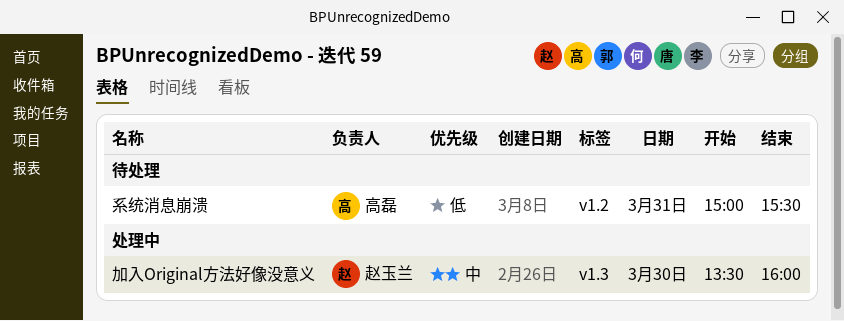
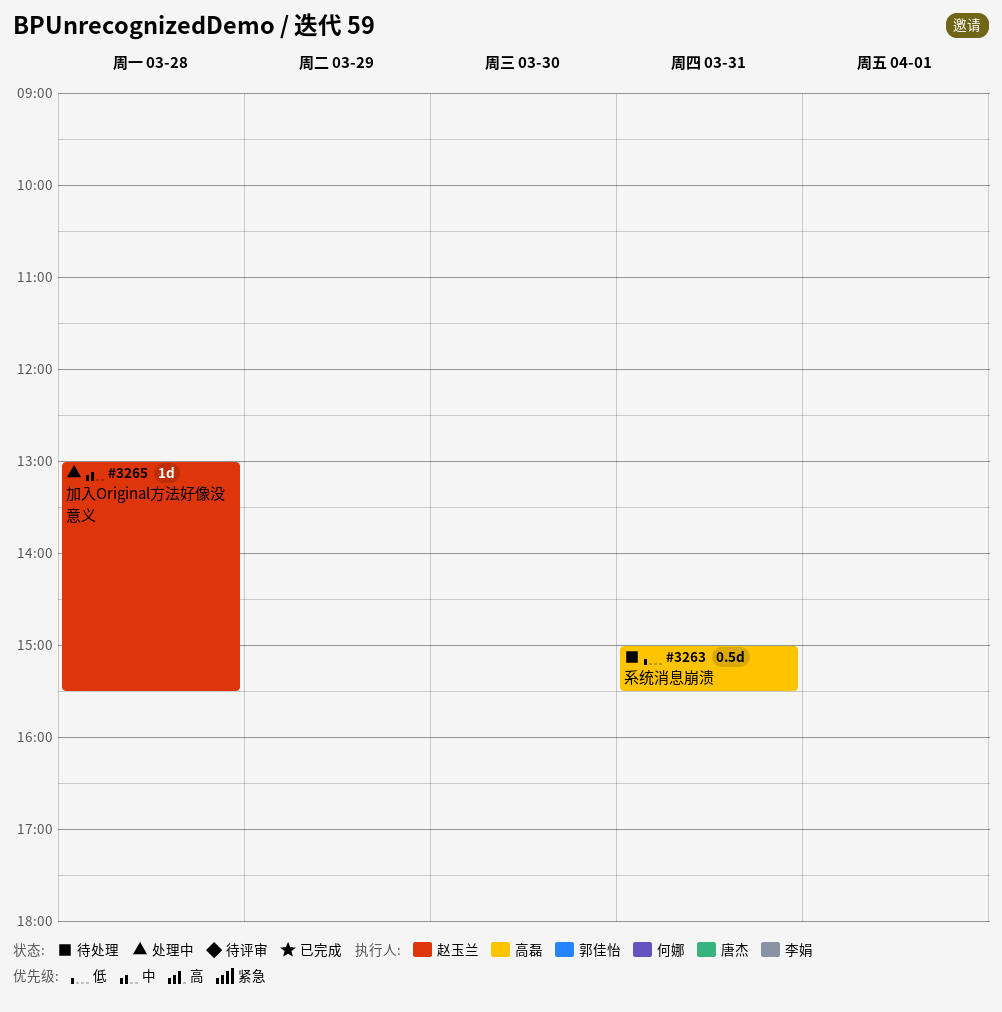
加入Original方法好像没意义, day: Mar 30 -> Mar 28
加入Original方法好像没意义, begins: 13:30 -> 13:00
加入Original方法好像没意义, ends: 16:00 -> 15:30

